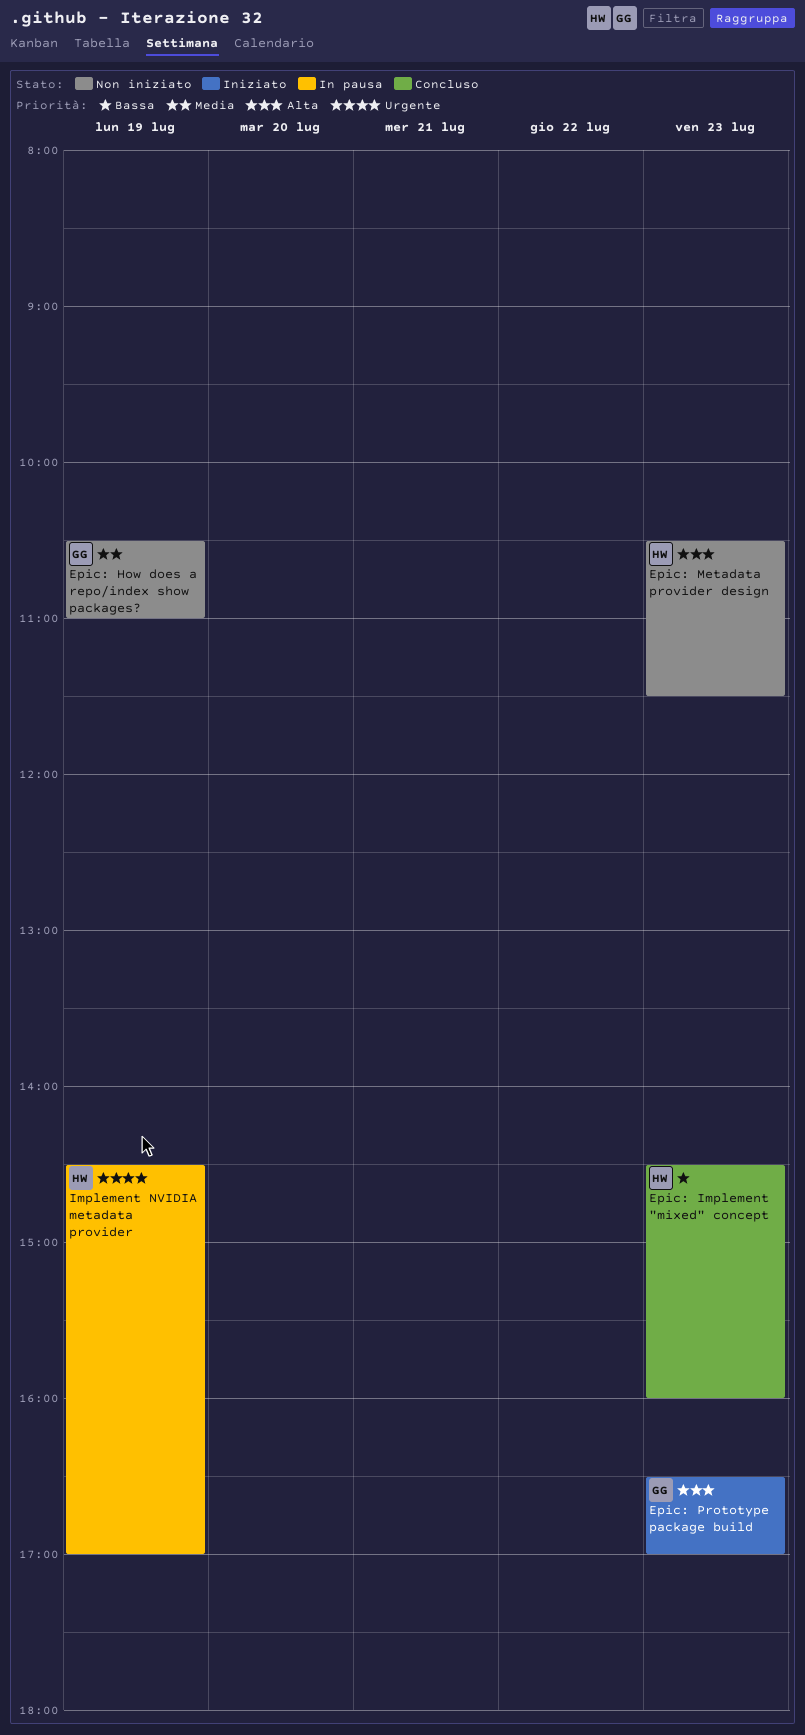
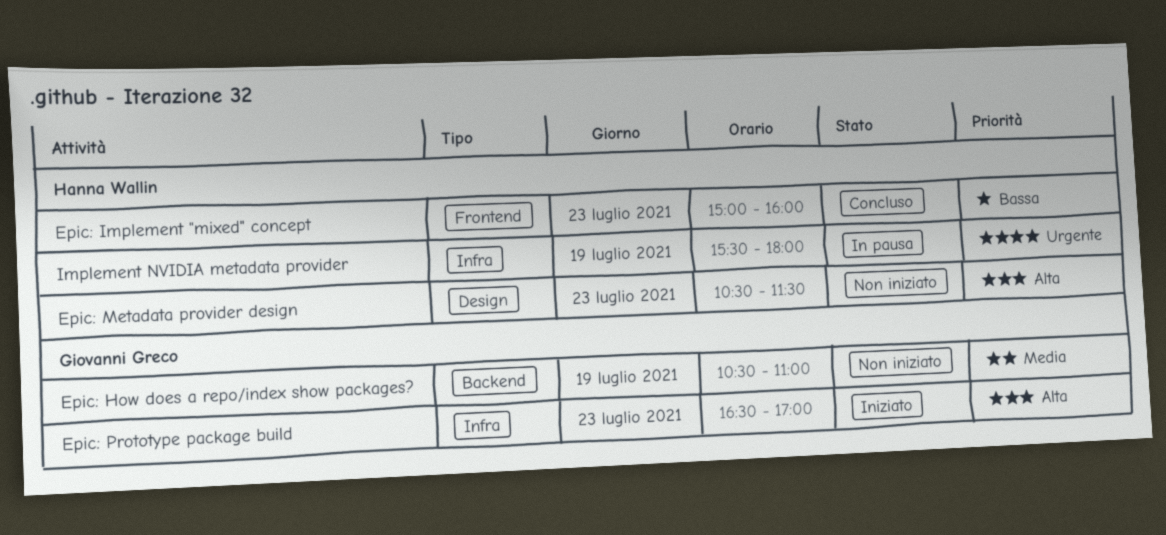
Epic: Implement "mixed" concept, begins: 14:30 -> 15:00
Implement NVIDIA metadata provider, begins: 14:30 -> 15:30
Implement NVIDIA metadata provider, ends: 17:00 -> 18:00

